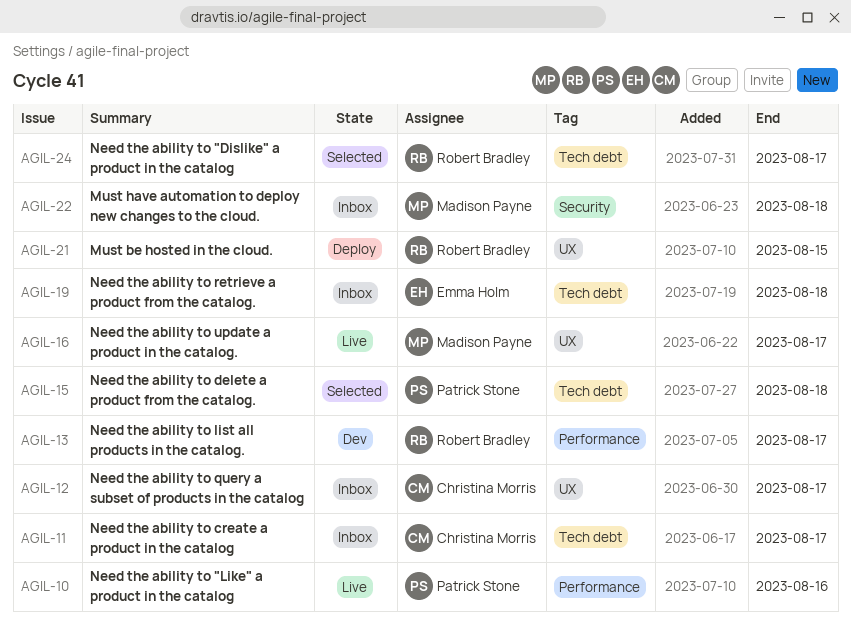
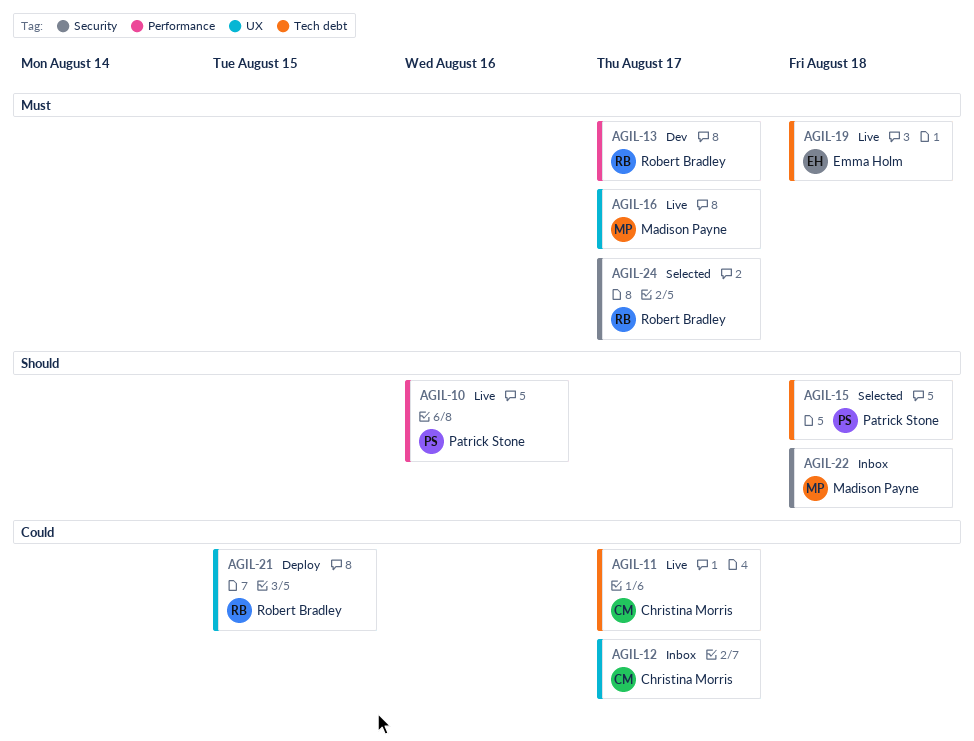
AGIL-11, status: Inbox -> Live
AGIL-19, status: Inbox -> Live
AGIL-24, label: Tech debt -> Security

